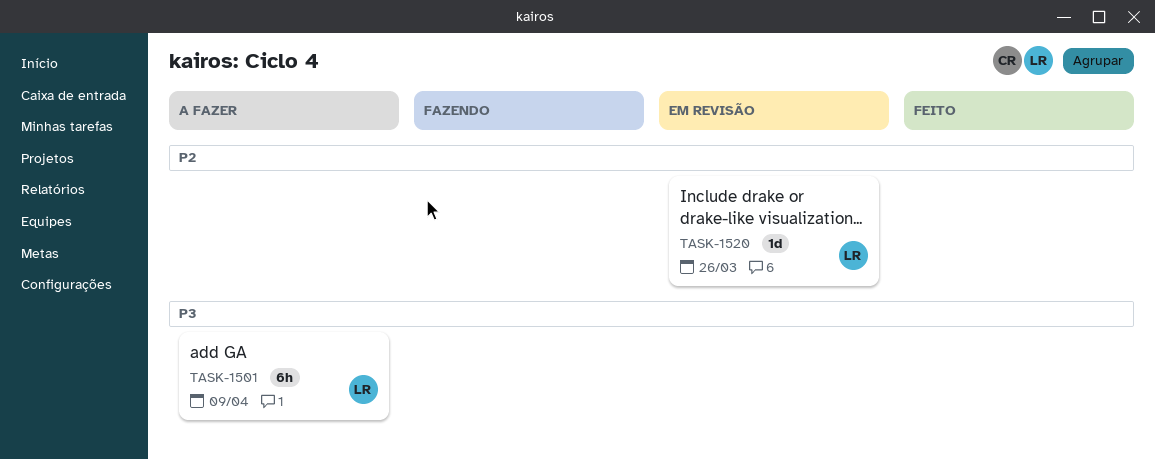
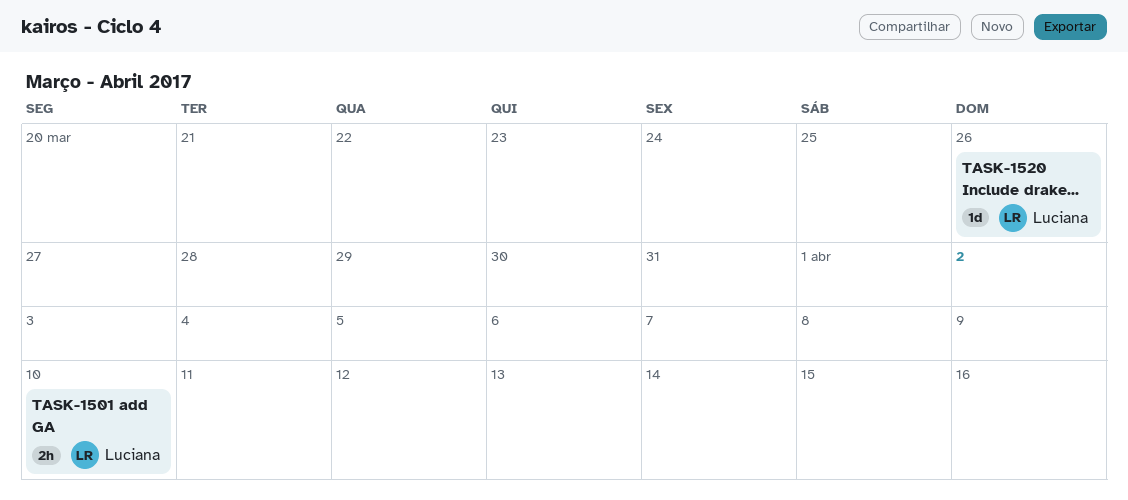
TASK-1501, estimate: 6h -> 2h
TASK-1501, due: Apr 9 -> Apr 10

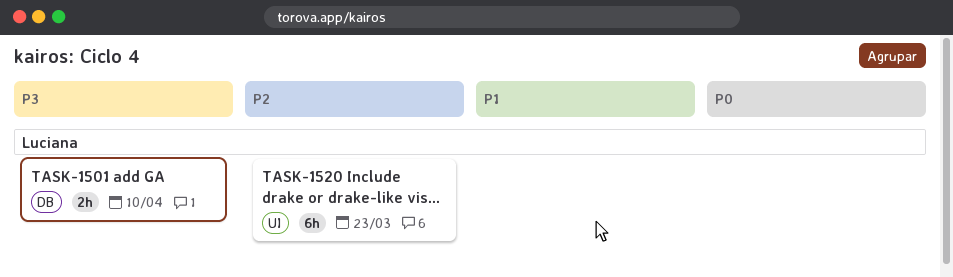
TASK-1520, estimate: 1d -> 6h
TASK-1520, due: Mar 26 -> Mar 23

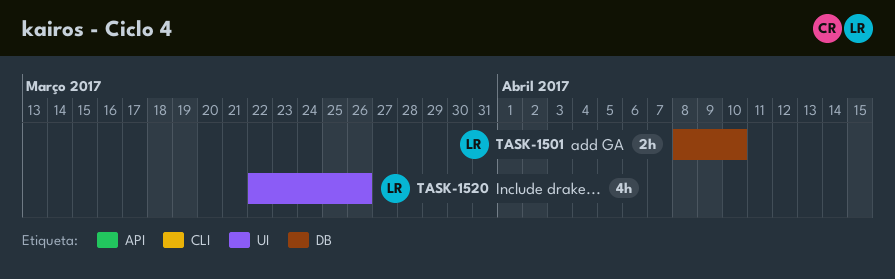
TASK-1520, estimate: 6h -> 4h
TASK-1520, due: Mar 23 -> Mar 26

